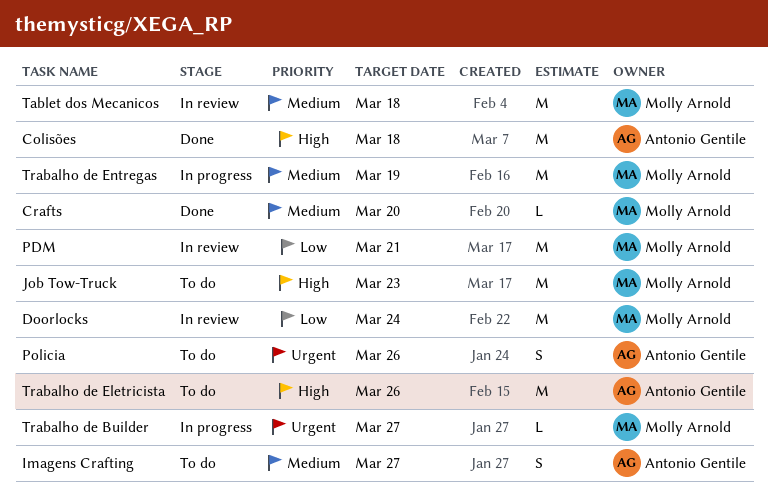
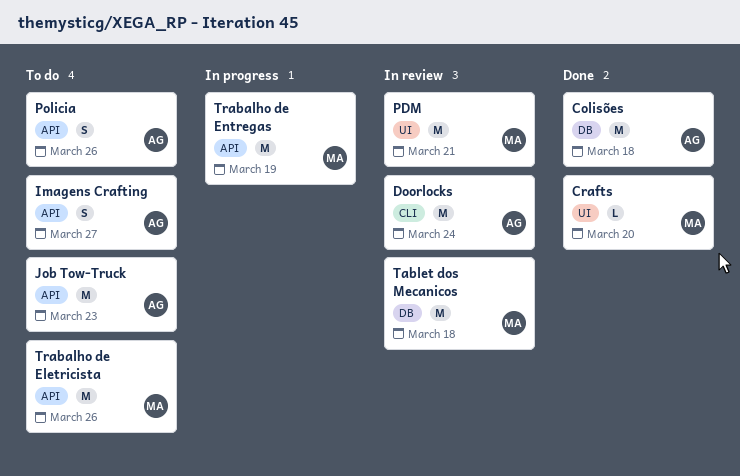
Doorlocks, owner: Molly Arnold -> Antonio Gentile
Job Tow-Truck, owner: Molly Arnold -> Antonio Gentile
Trabalho de Builder: present -> none
Trabalho de Eletricista, owner: Antonio Gentile -> Molly Arnold

